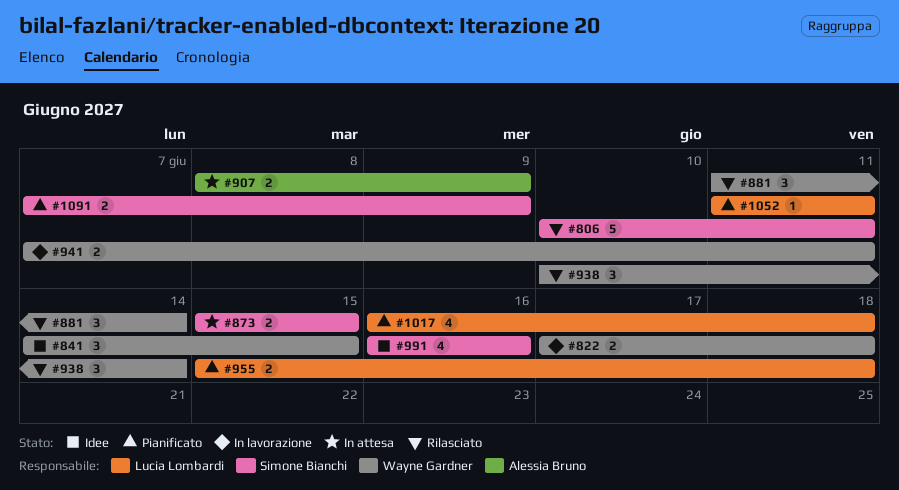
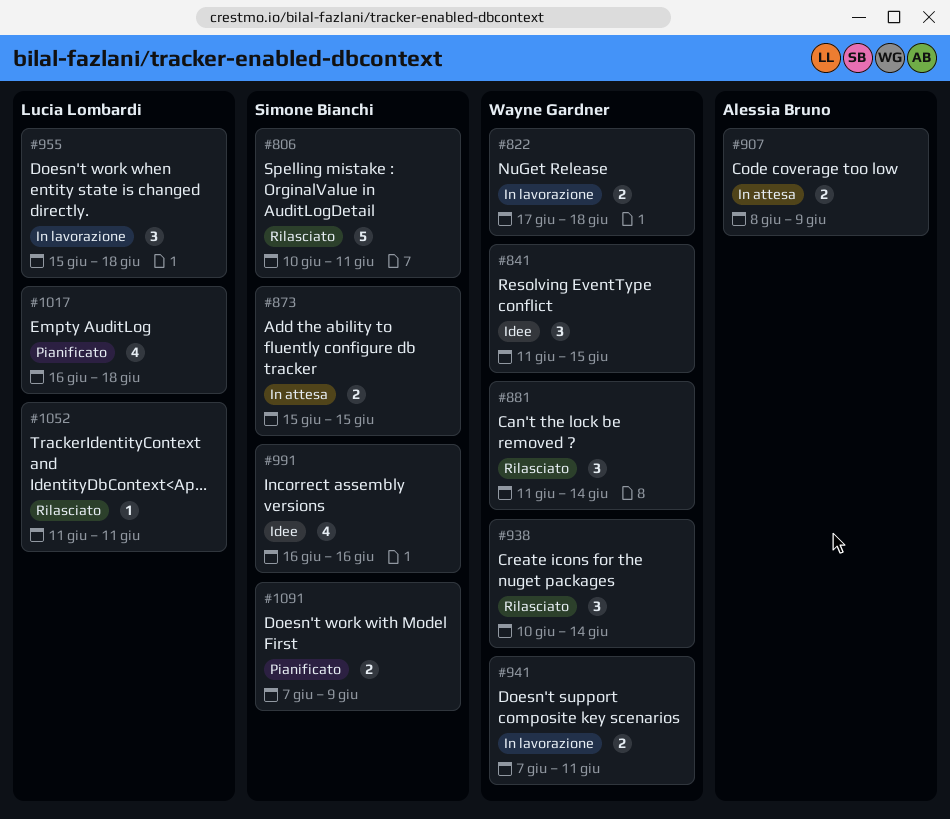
#841, start: Jun 14 -> Jun 11
#955, status: Pianificato -> In lavorazione
#955, estimate: 2 -> 3
#1052, status: Pianificato -> Rilasciato

